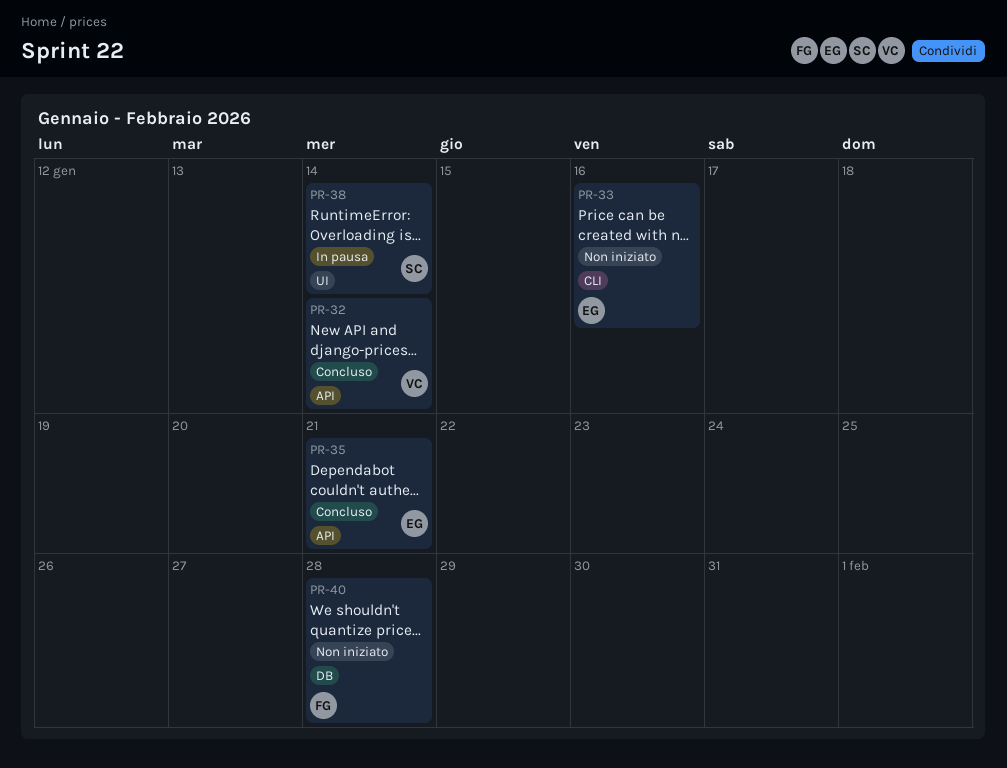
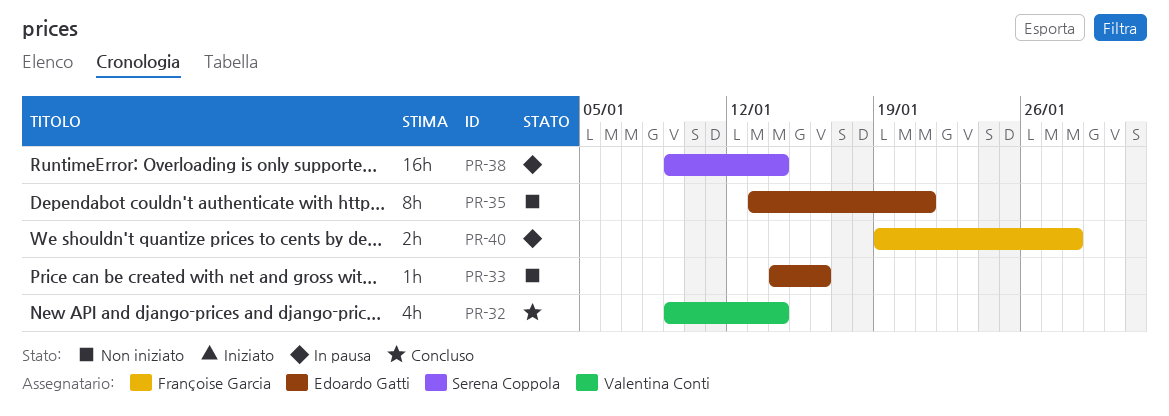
PR-35, status: Concluso -> Non iniziato
PR-40, status: Non iniziato -> In pausa

